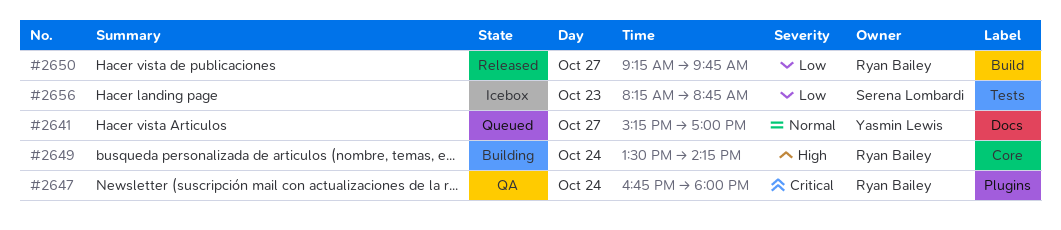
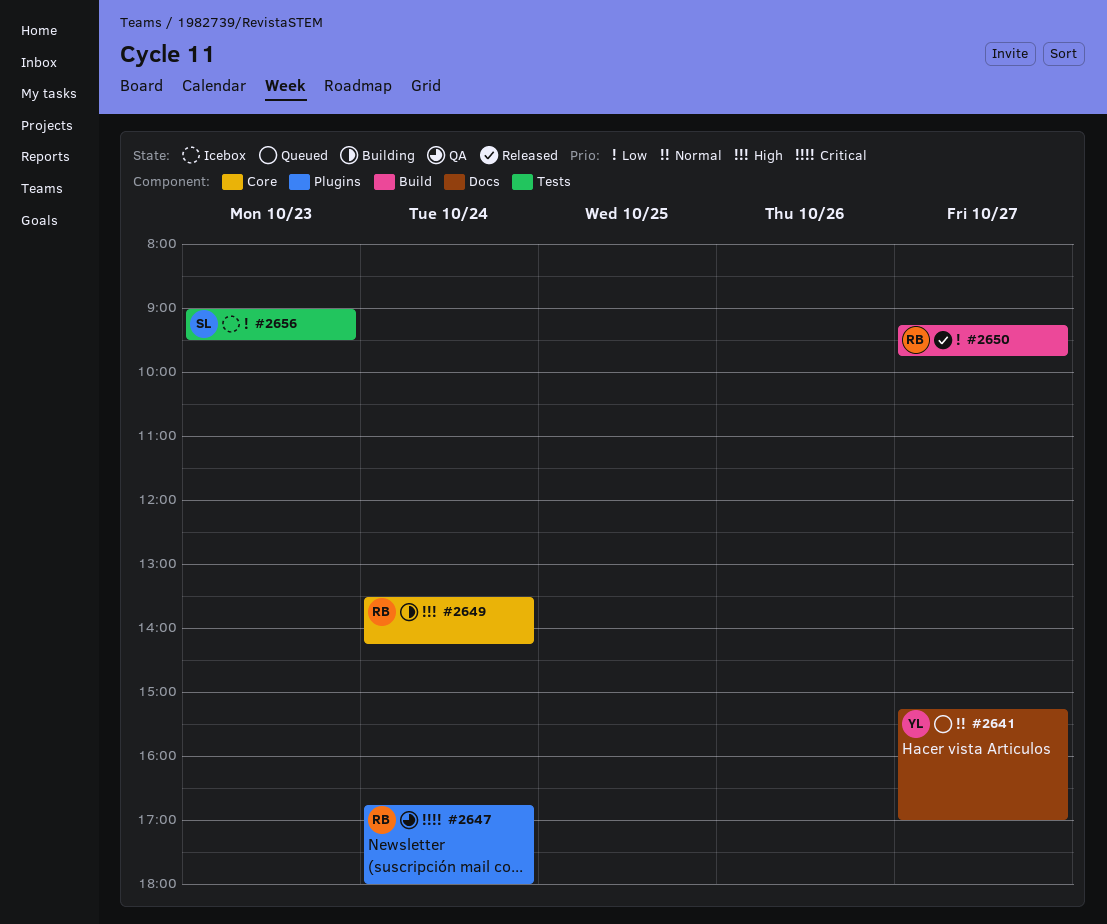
#2656, begins: 08:15 -> 09:00
#2656, ends: 08:45 -> 09:30

